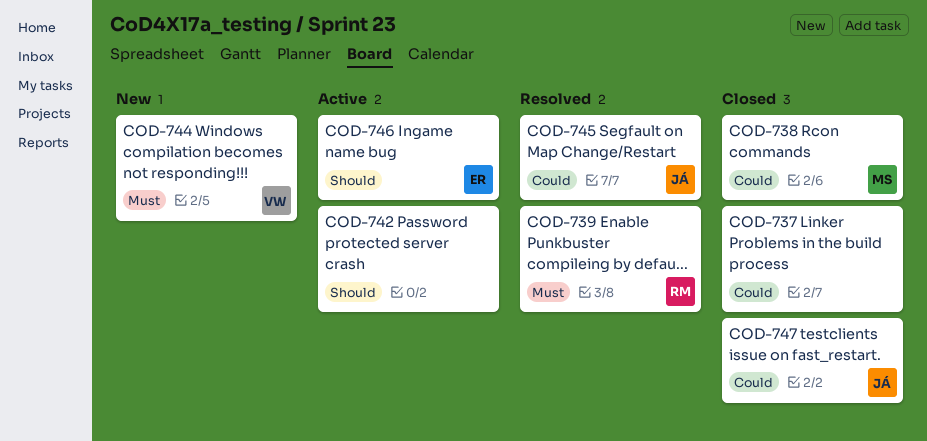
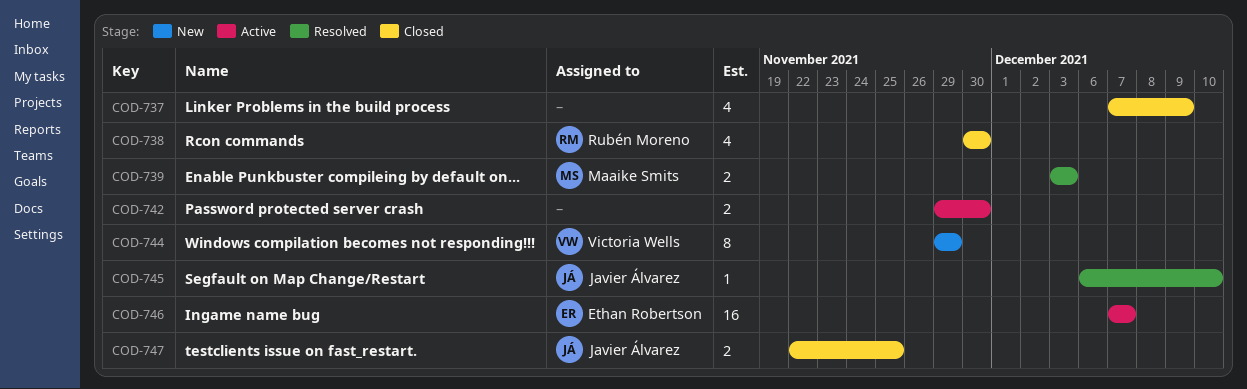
COD-738, owner: Maaike Smits -> Rubén Moreno
COD-739, owner: Rubén Moreno -> Maaike Smits

